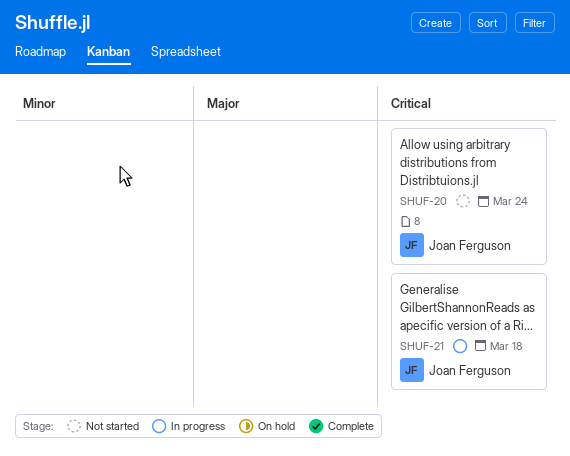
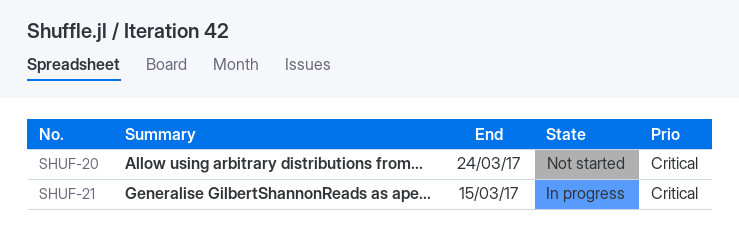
SHUF-21, due: Mar 18 -> Mar 15

